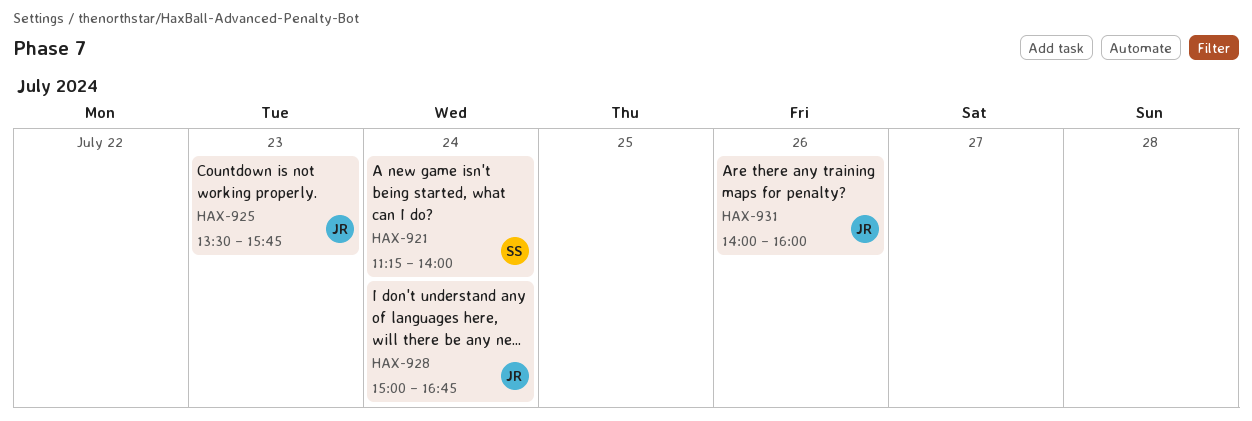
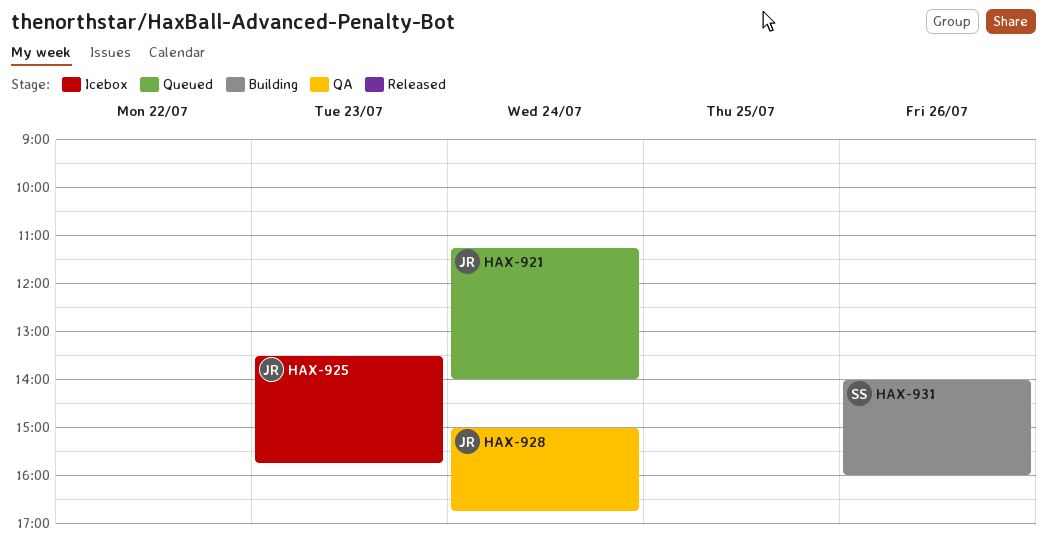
HAX-921, owner: SS -> JR
HAX-931, owner: JR -> SS

